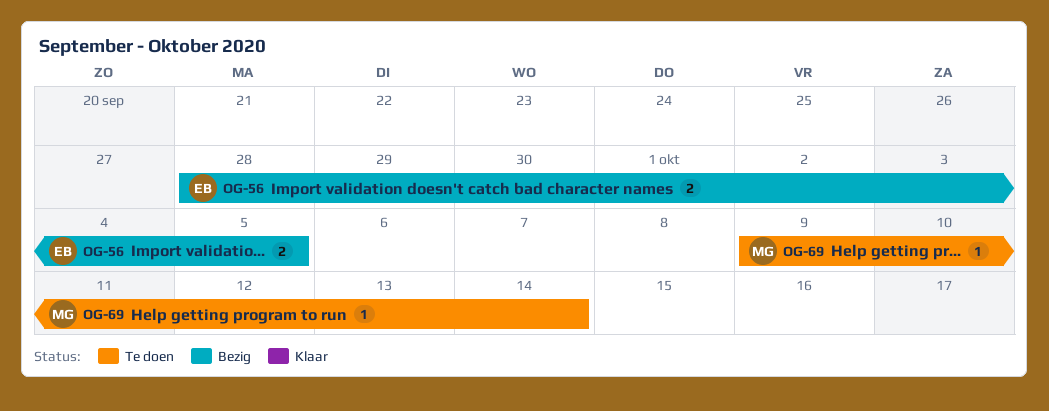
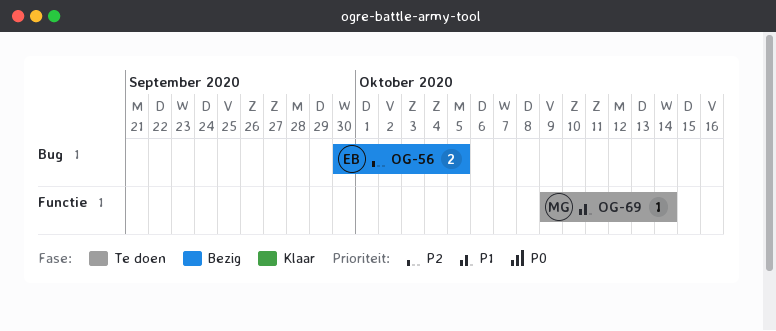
OG-56, start: Sep 28 -> Sep 30

